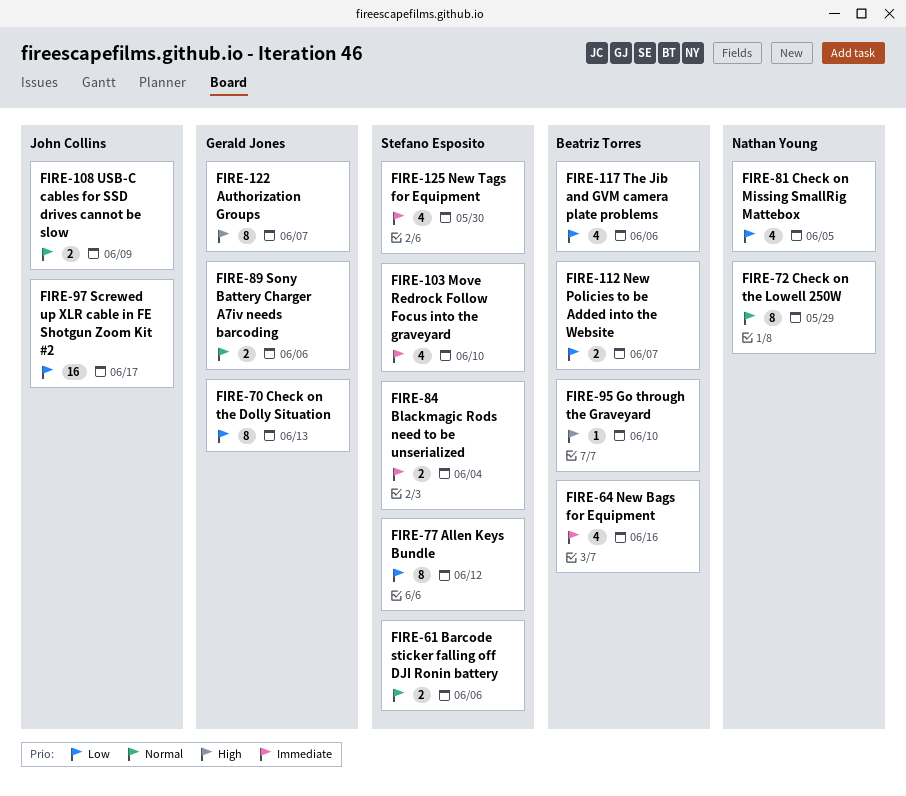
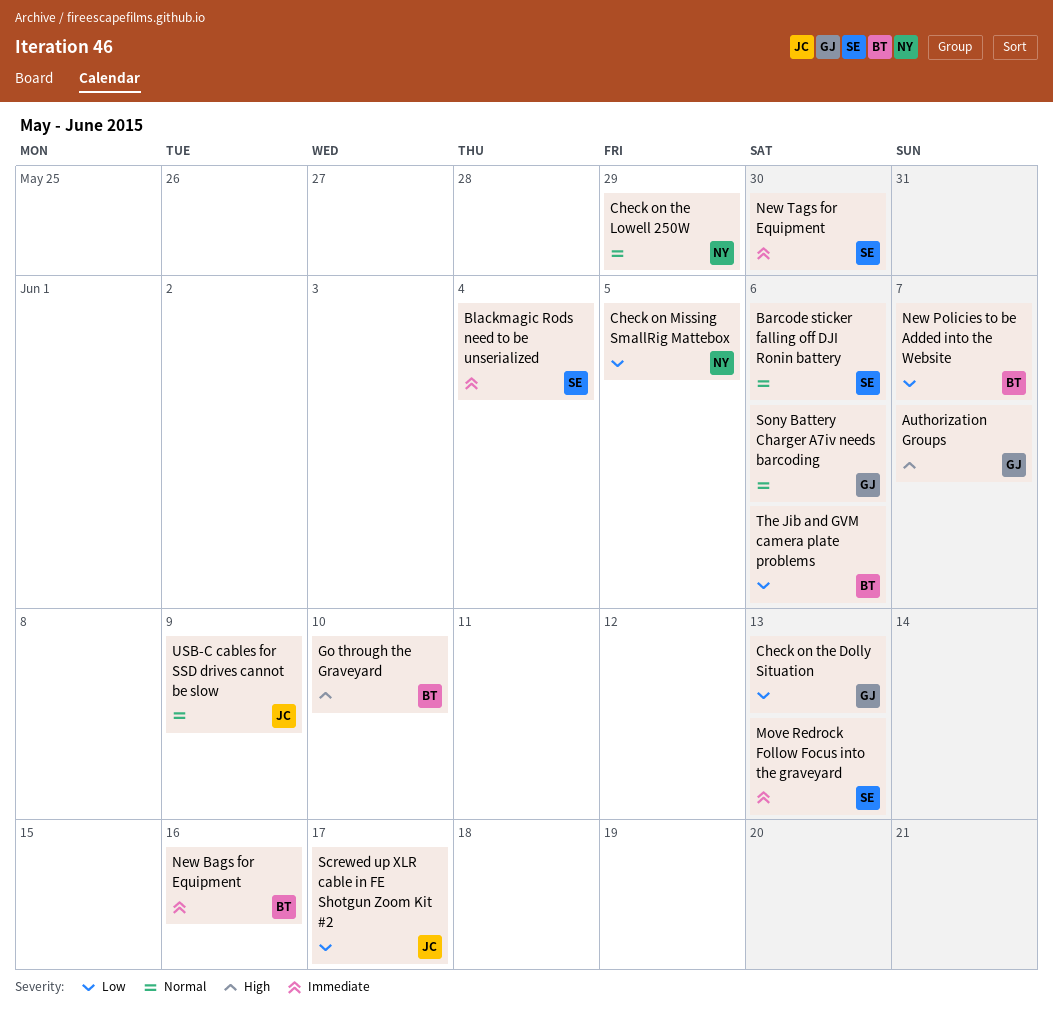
Allen Keys Bundle: present -> none
Move Redrock Follow Focus into the graveyard, due: Jun 10 -> Jun 13

